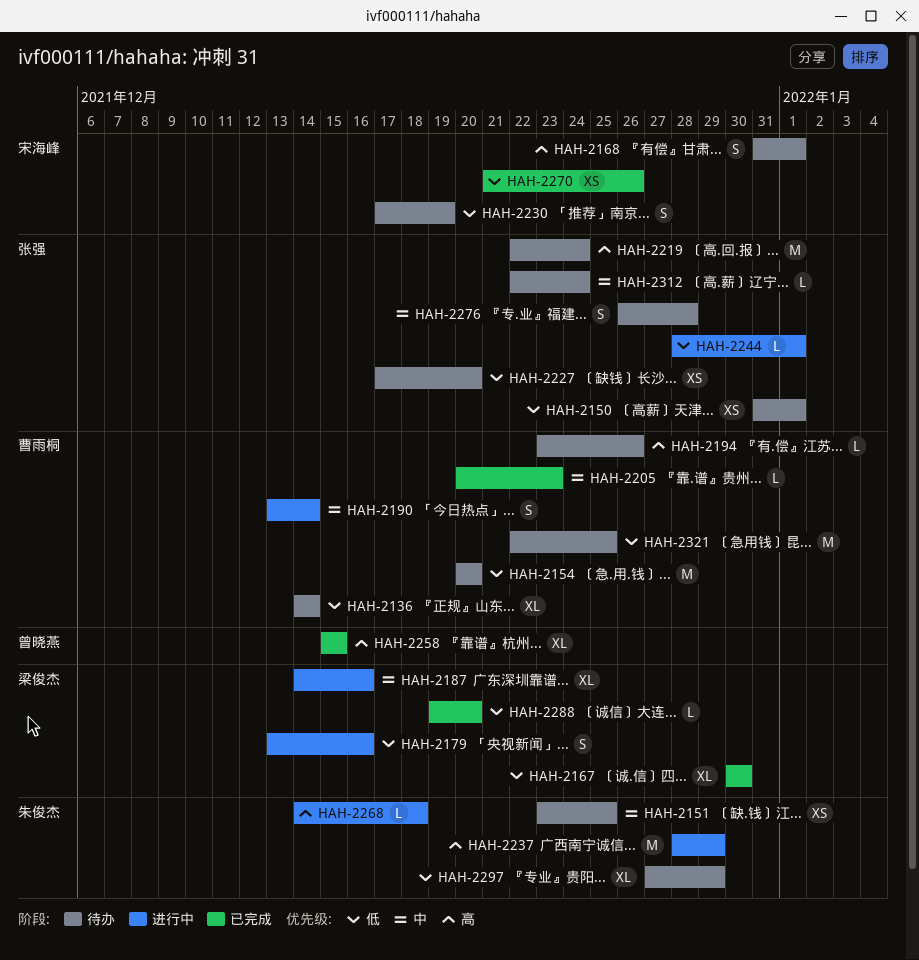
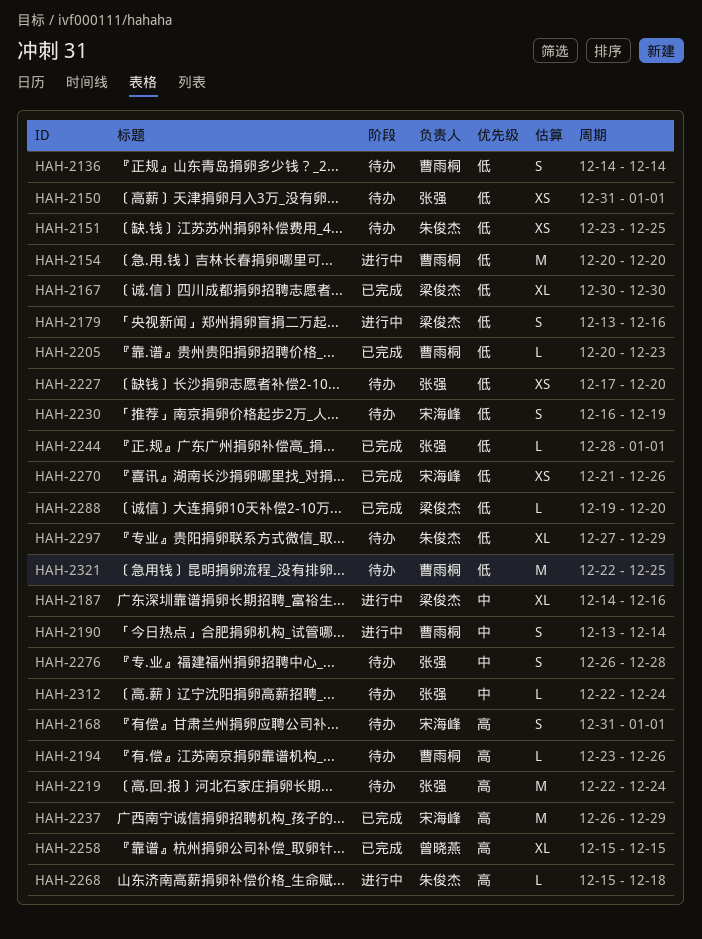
HAH-2136, estimate: XL -> S
HAH-2151, priority: 中 -> 低
HAH-2154, status: 待办 -> 进行中
HAH-2205, priority: 中 -> 低
HAH-2230, start: Dec 17 -> Dec 16
HAH-2237, status: 进行中 -> 已完成
HAH-2237, owner: 朱俊杰 -> 宋海峰
HAH-2237, start: Dec 28 -> Dec 26
HAH-2244, status: 进行中 -> 已完成
HAH-2268, start: Dec 14 -> Dec 15

